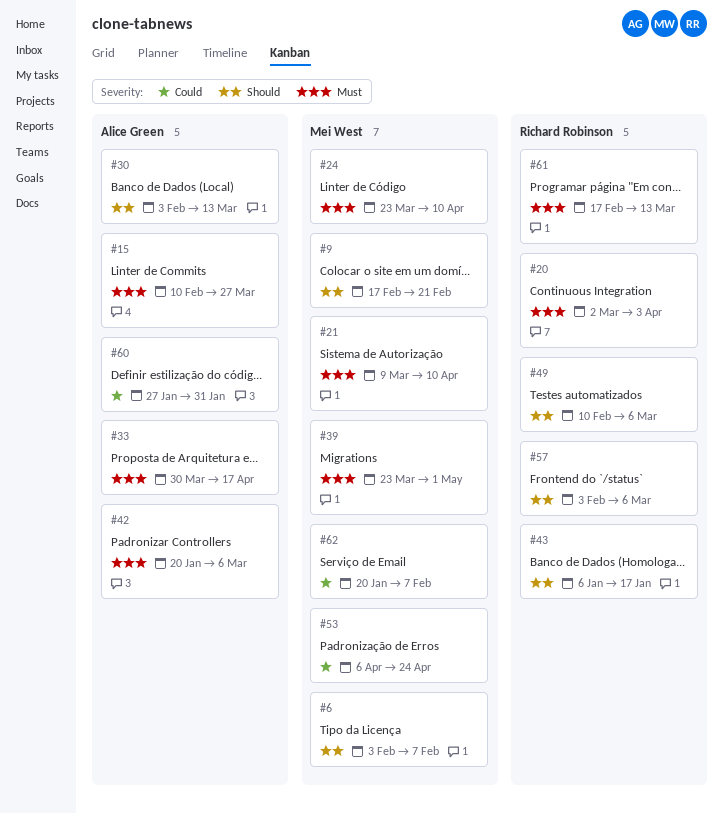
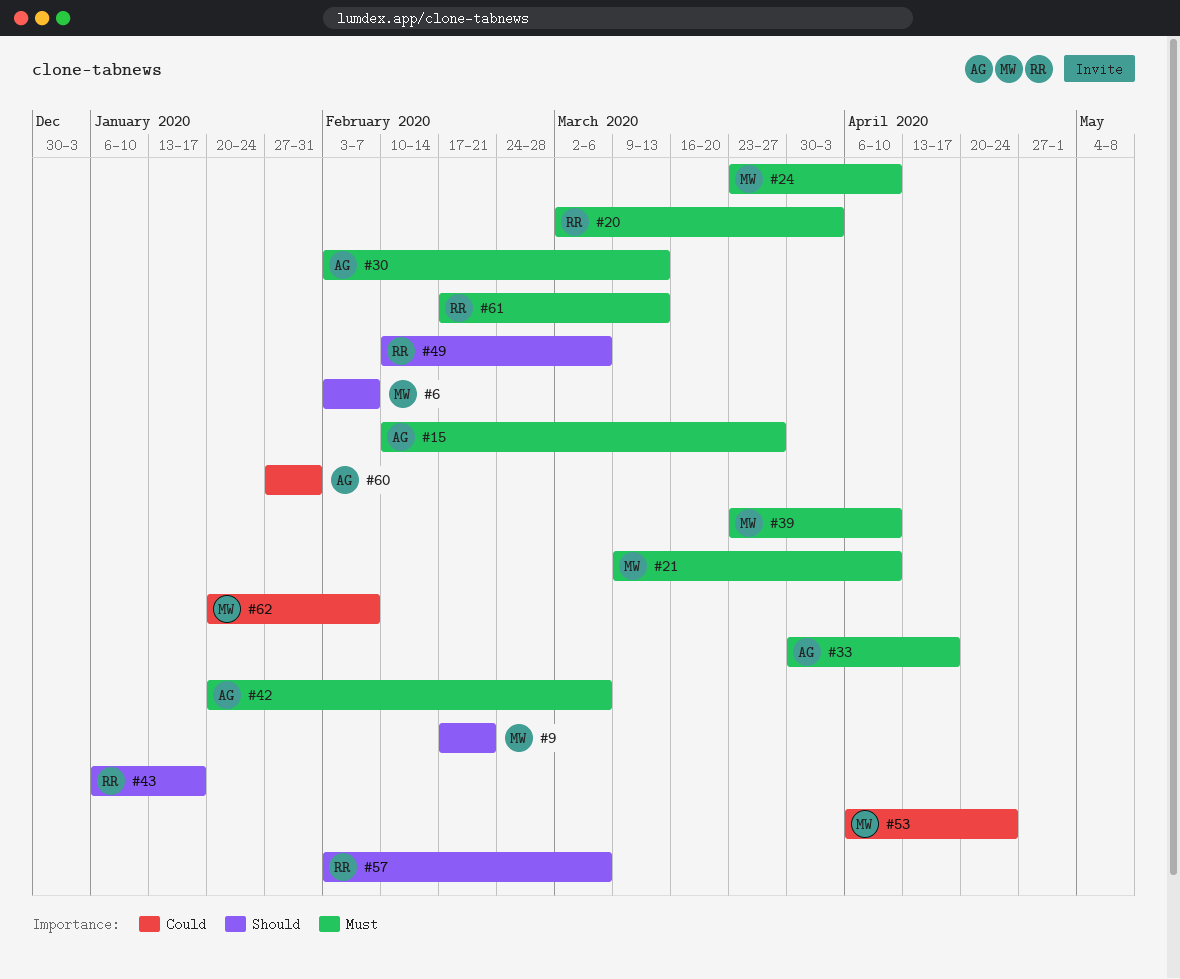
#30, priority: Should -> Must
#39, due: May 1 -> Apr 10

